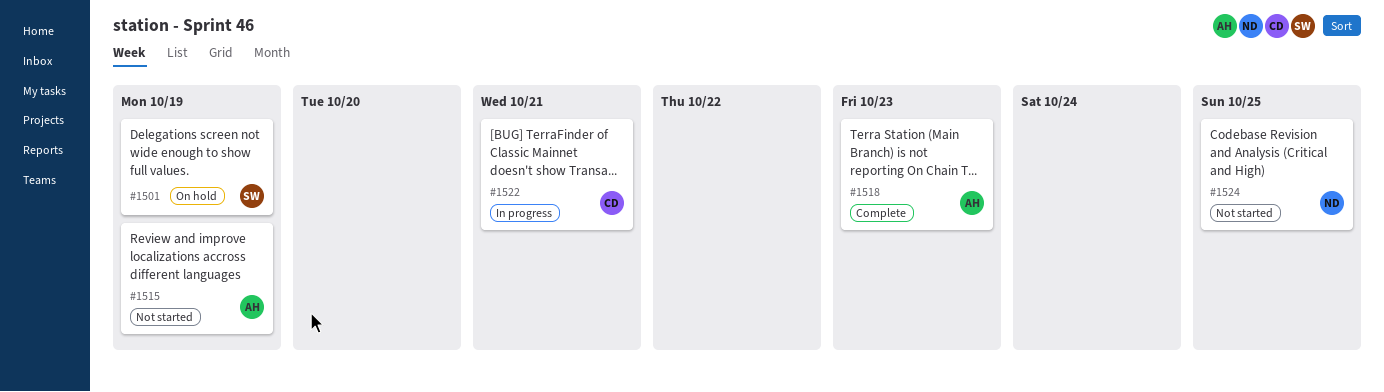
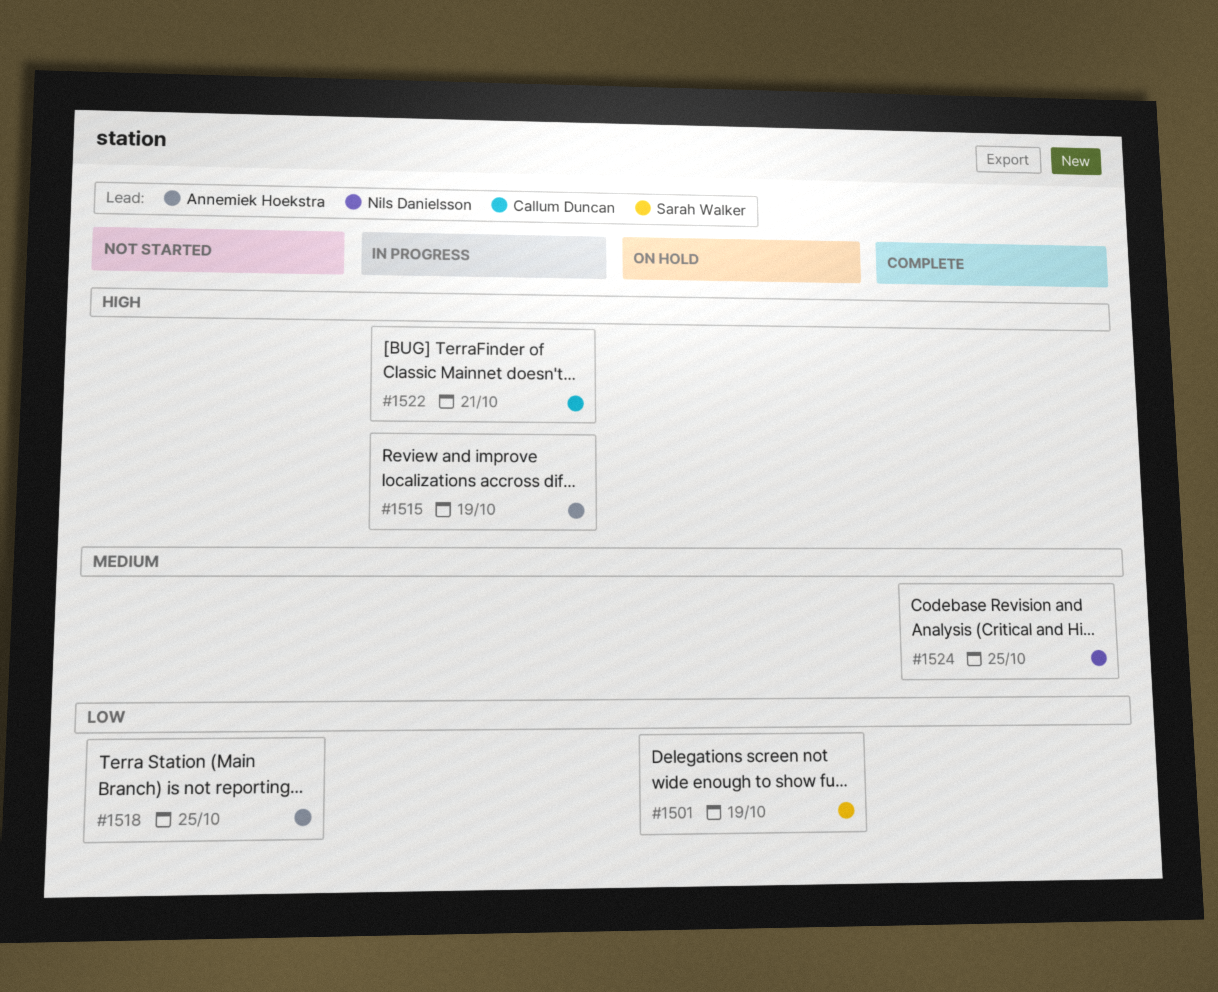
#1515, status: Not started -> In progress
#1518, status: Complete -> Not started
#1518, due: Oct 23 -> Oct 25
#1524, status: Not started -> Complete

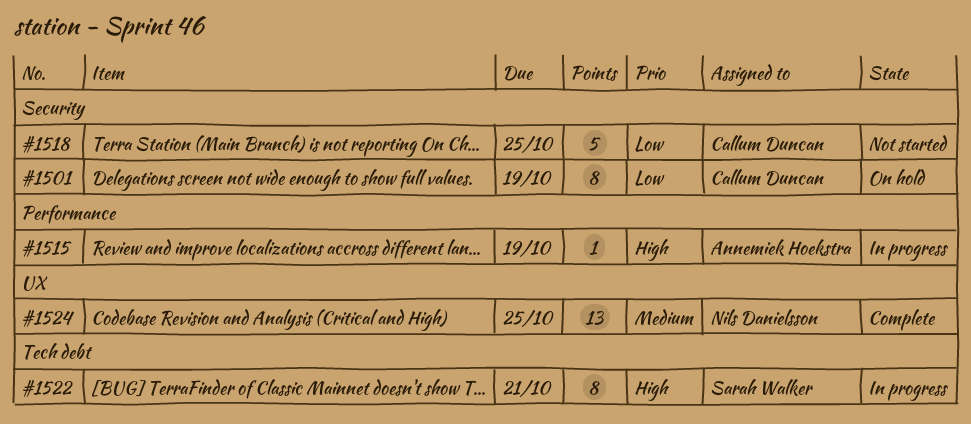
#1501, owner: Sarah Walker -> Callum Duncan
#1518, owner: Annemiek Hoekstra -> Callum Duncan
#1522, owner: Callum Duncan -> Sarah Walker

